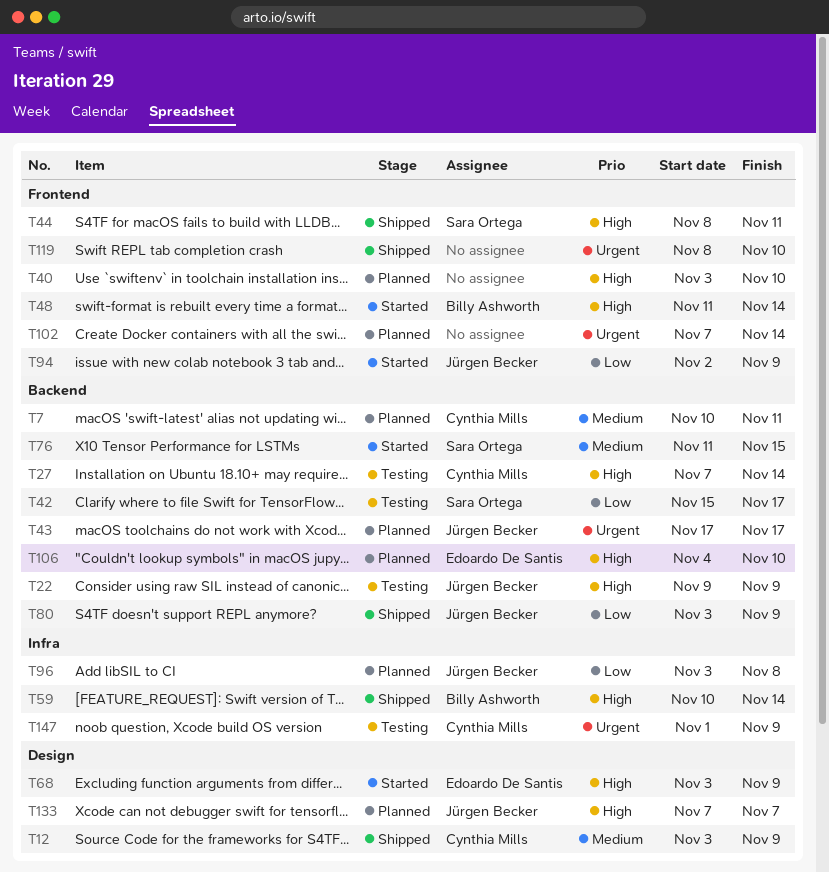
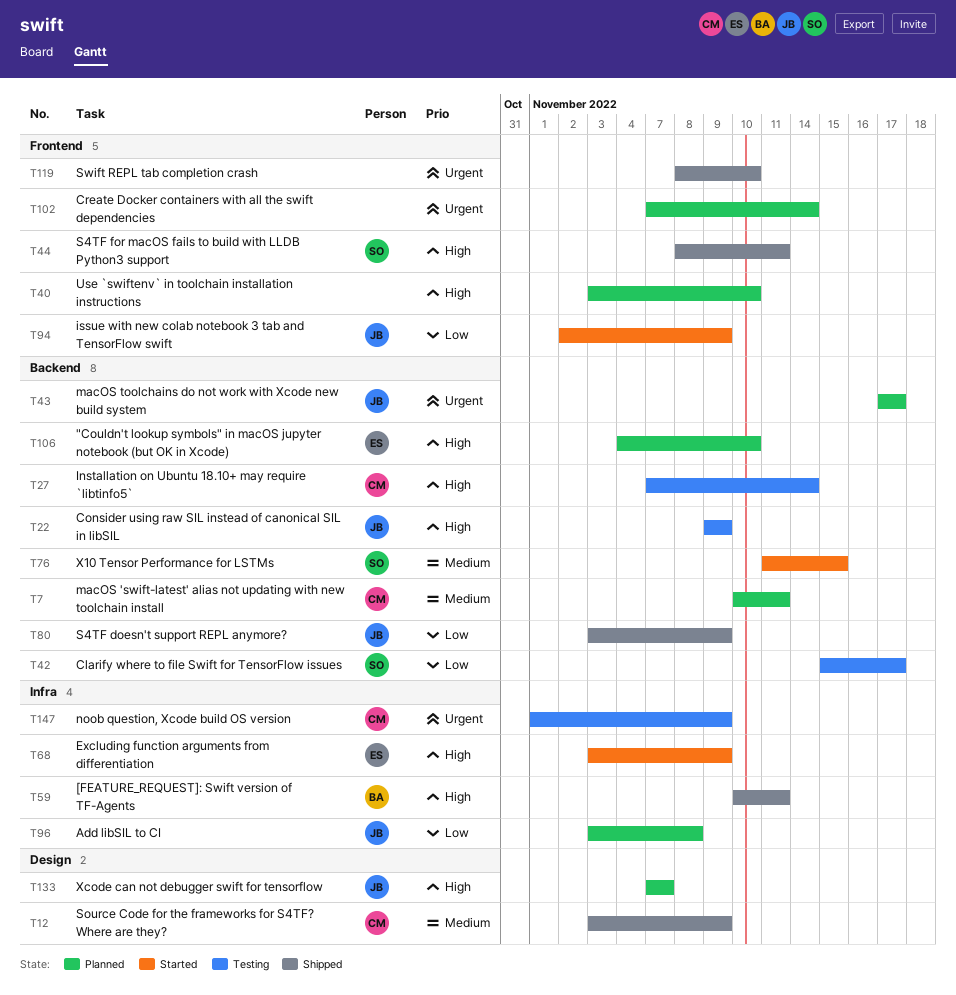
T48: present -> none
T59, due: Nov 14 -> Nov 11
T68, label: Design -> Infra

